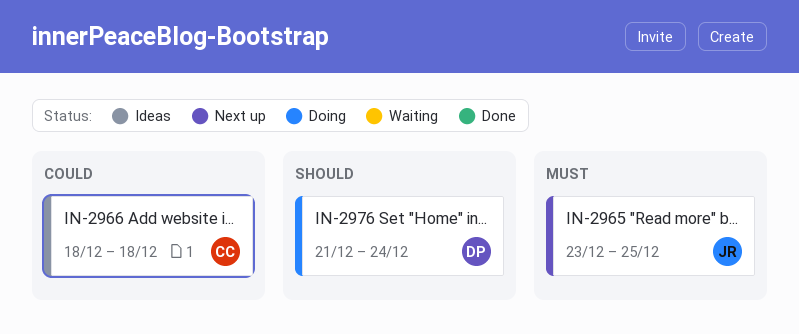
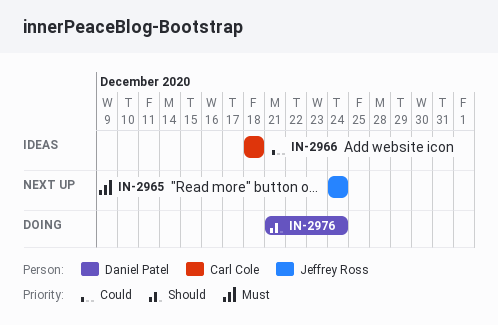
IN-2965, start: Dec 23 -> Dec 24
IN-2965, due: Dec 25 -> Dec 24

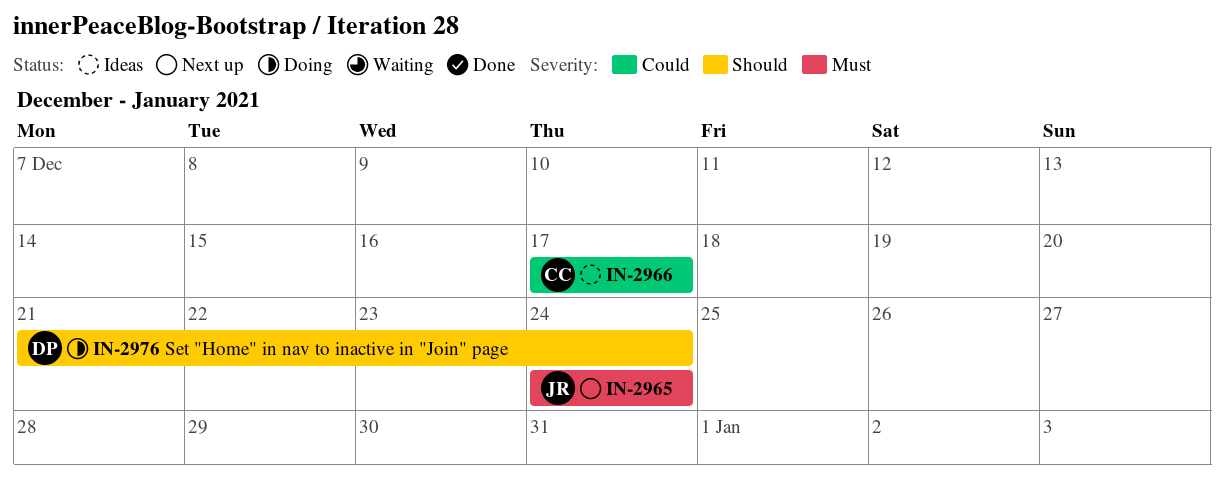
IN-2966, start: Dec 18 -> Dec 17
IN-2966, due: Dec 18 -> Dec 17

